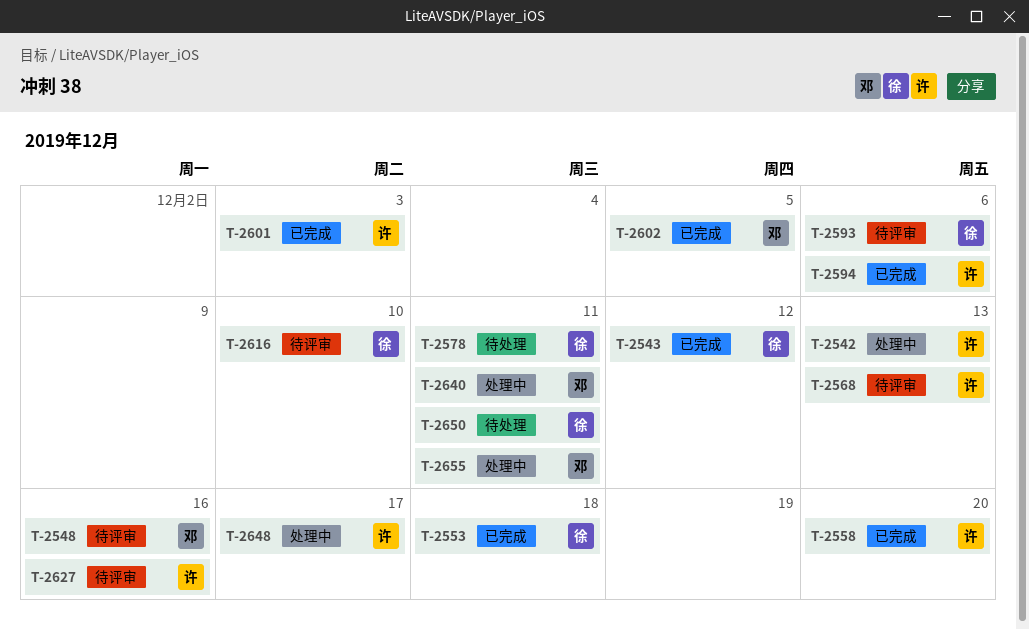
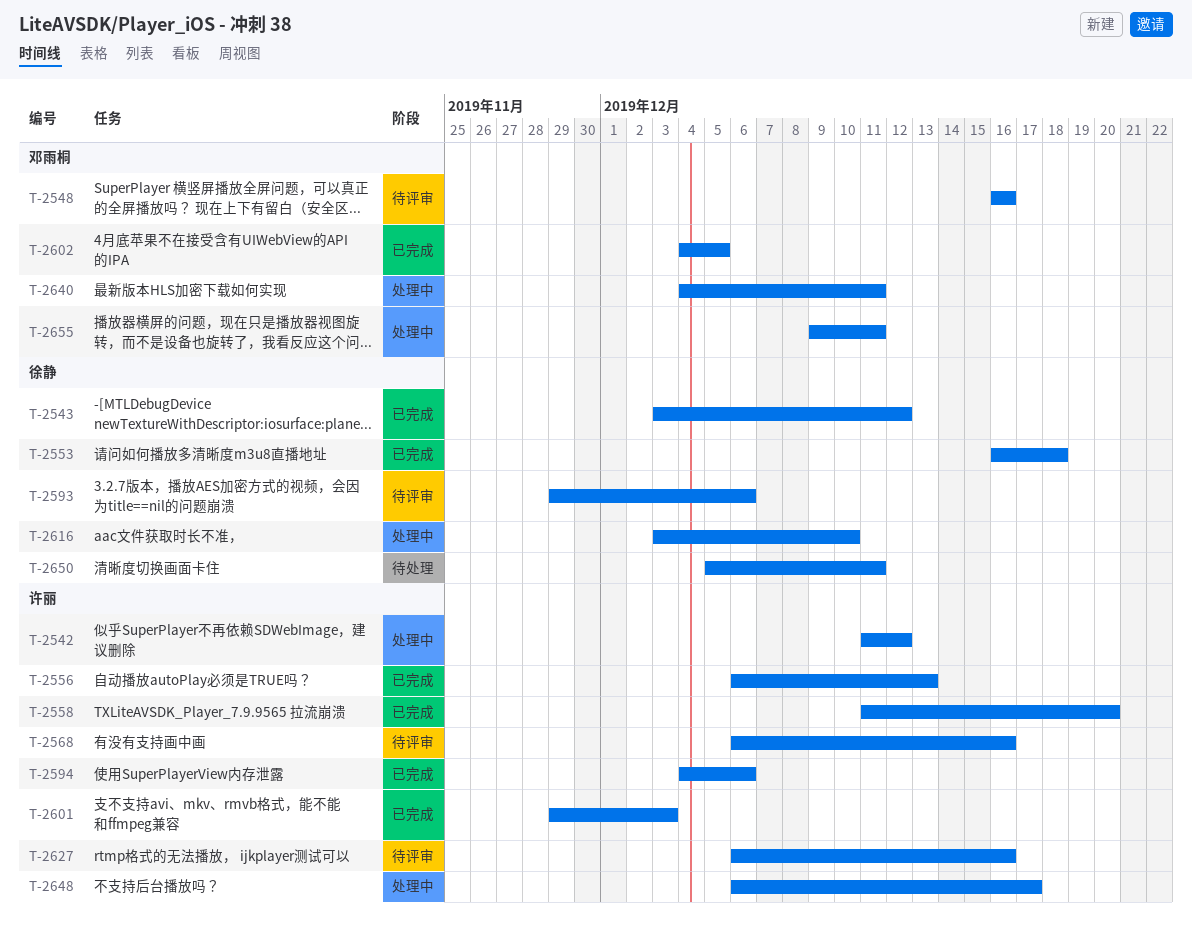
T-2542, due: Dec 13 -> Dec 12
T-2556: none -> present
T-2568, due: Dec 13 -> Dec 16
T-2578: present -> none
T-2616, status: 待评审 -> 处理中

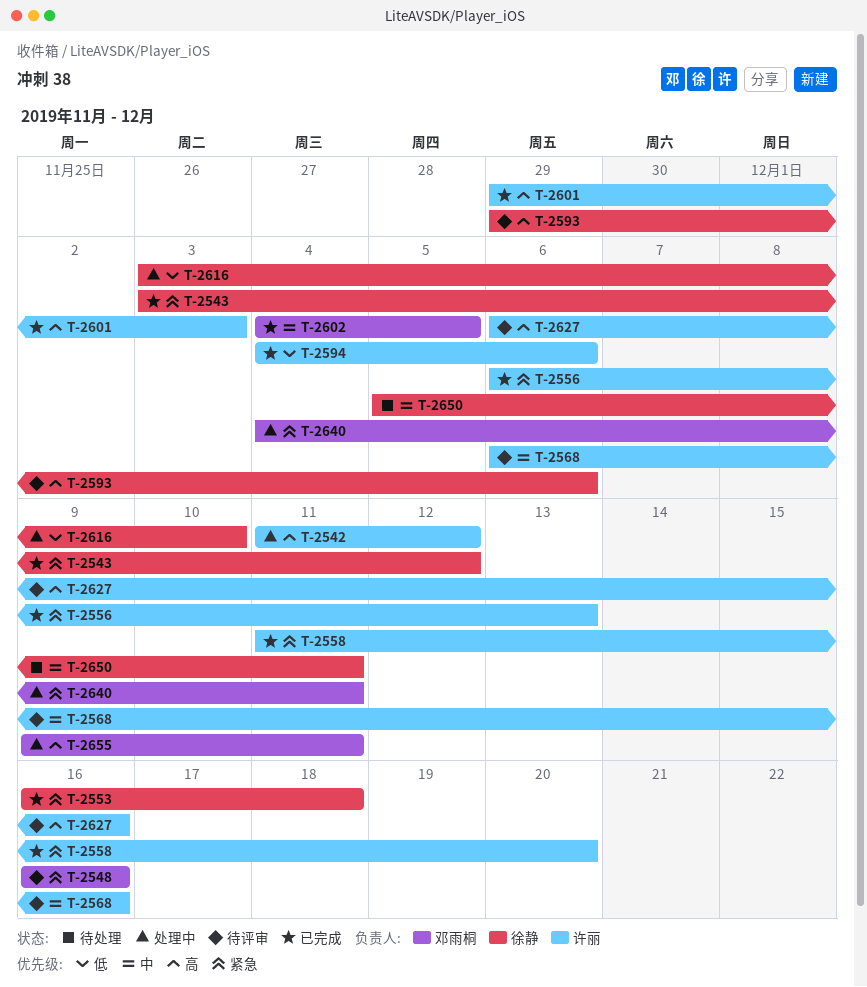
T-2648: present -> none

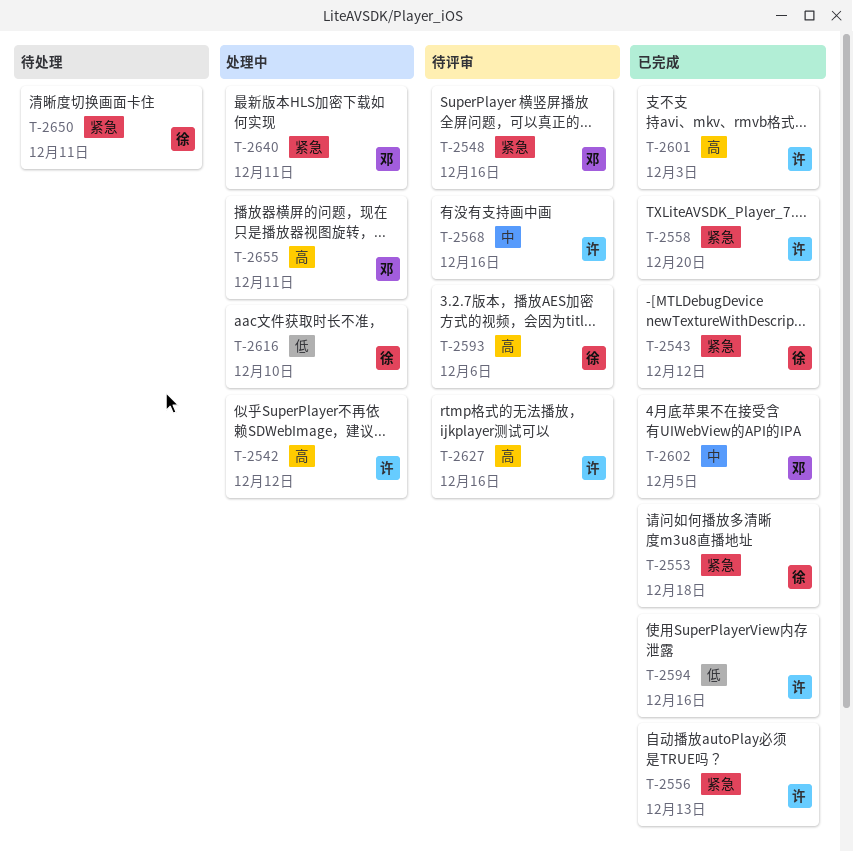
T-2594, due: Dec 6 -> Dec 16
T-2650, priority: 中 -> 紧急

